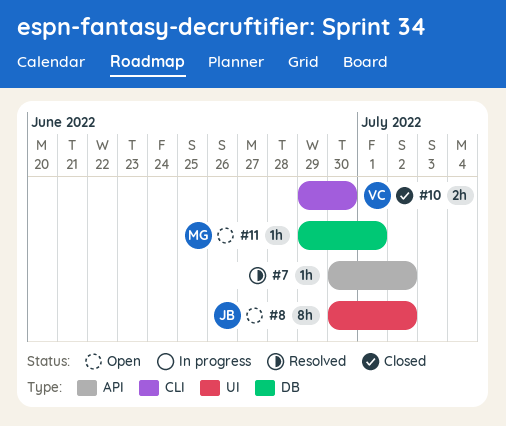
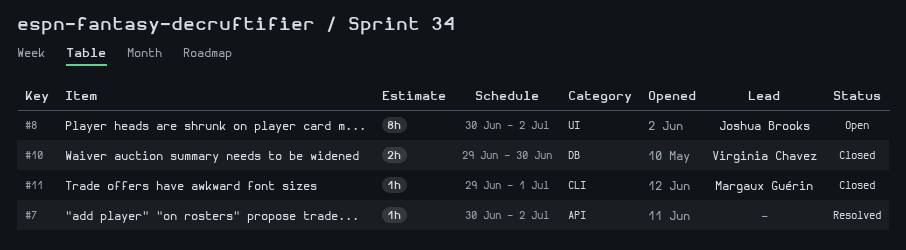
#10, label: CLI -> DB
#11, status: Open -> Closed
#11, label: DB -> CLI

